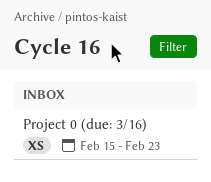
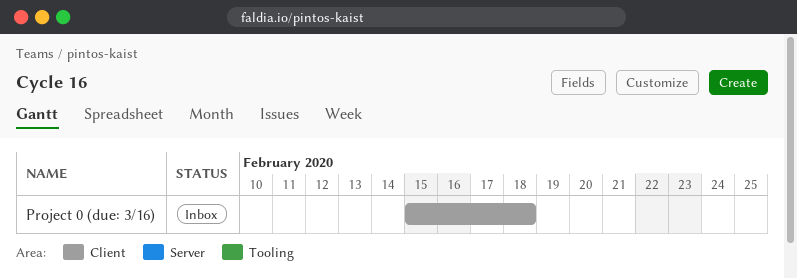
Project 0 (due: 3/16), due: Feb 23 -> Feb 18

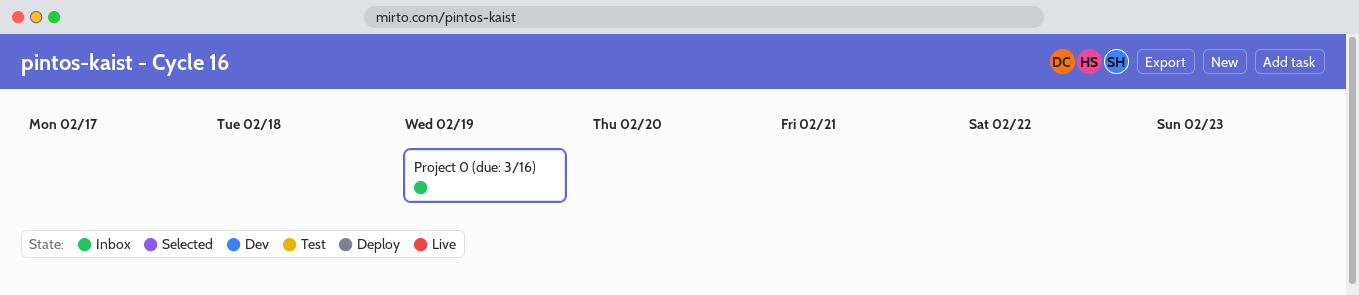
Project 0 (due: 3/16), due: Feb 18 -> Feb 19

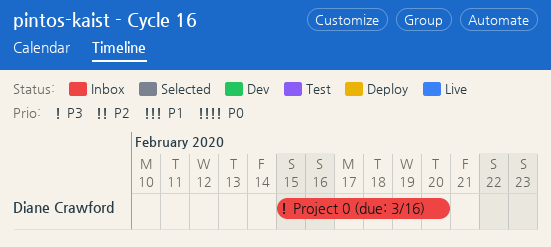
Project 0 (due: 3/16), due: Feb 19 -> Feb 20

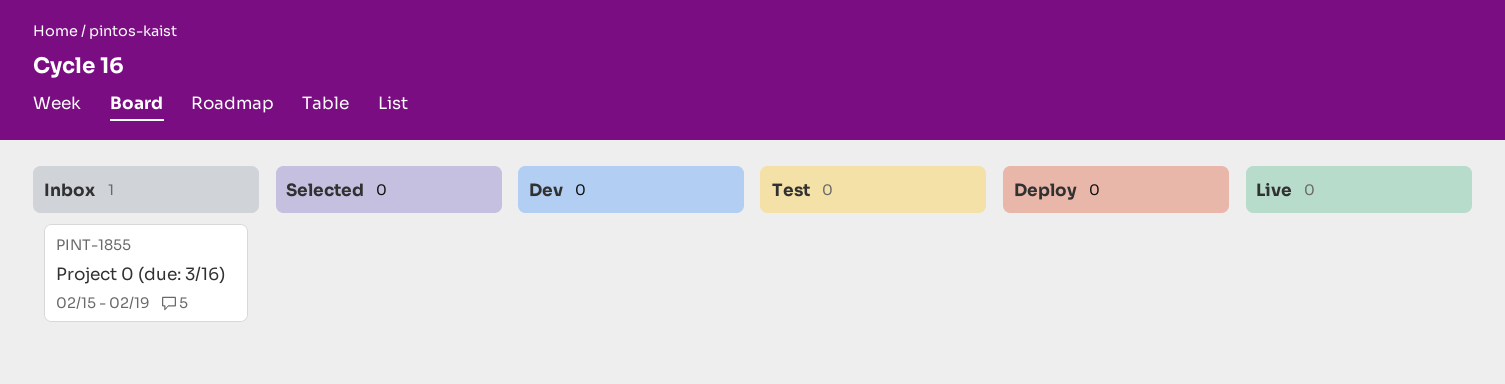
Project 0 (due: 3/16), due: Feb 20 -> Feb 19

